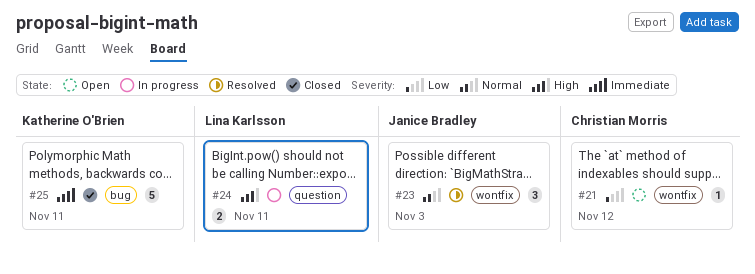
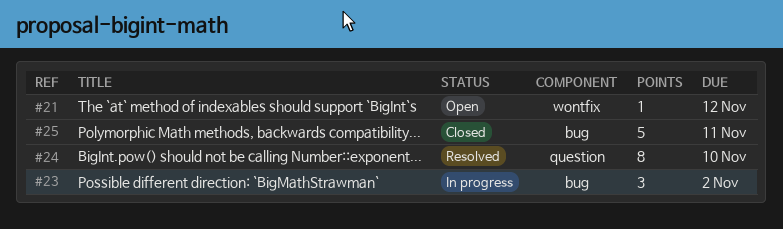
#23, status: Resolved -> In progress
#23, label: wontfix -> bug
#23, due: Nov 3 -> Nov 2
#24, status: In progress -> Resolved
#24, estimate: 2 -> 8
#24, due: Nov 11 -> Nov 10

